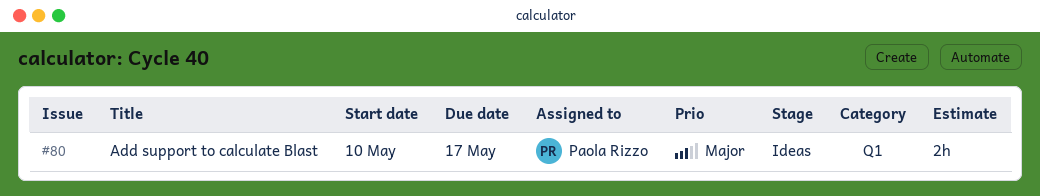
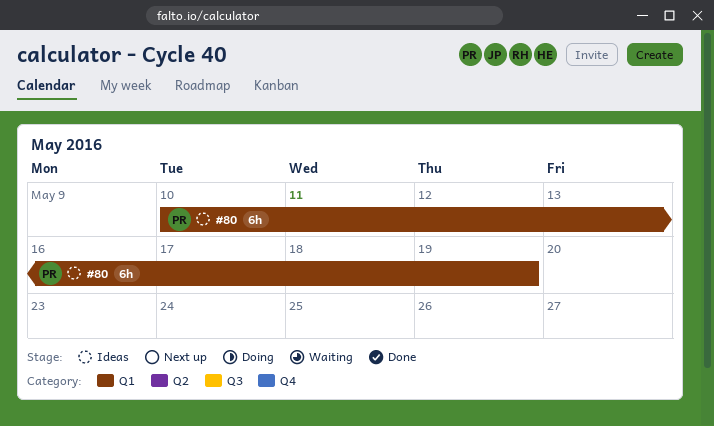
#80, estimate: 2h -> 6h
#80, due: May 17 -> May 19

